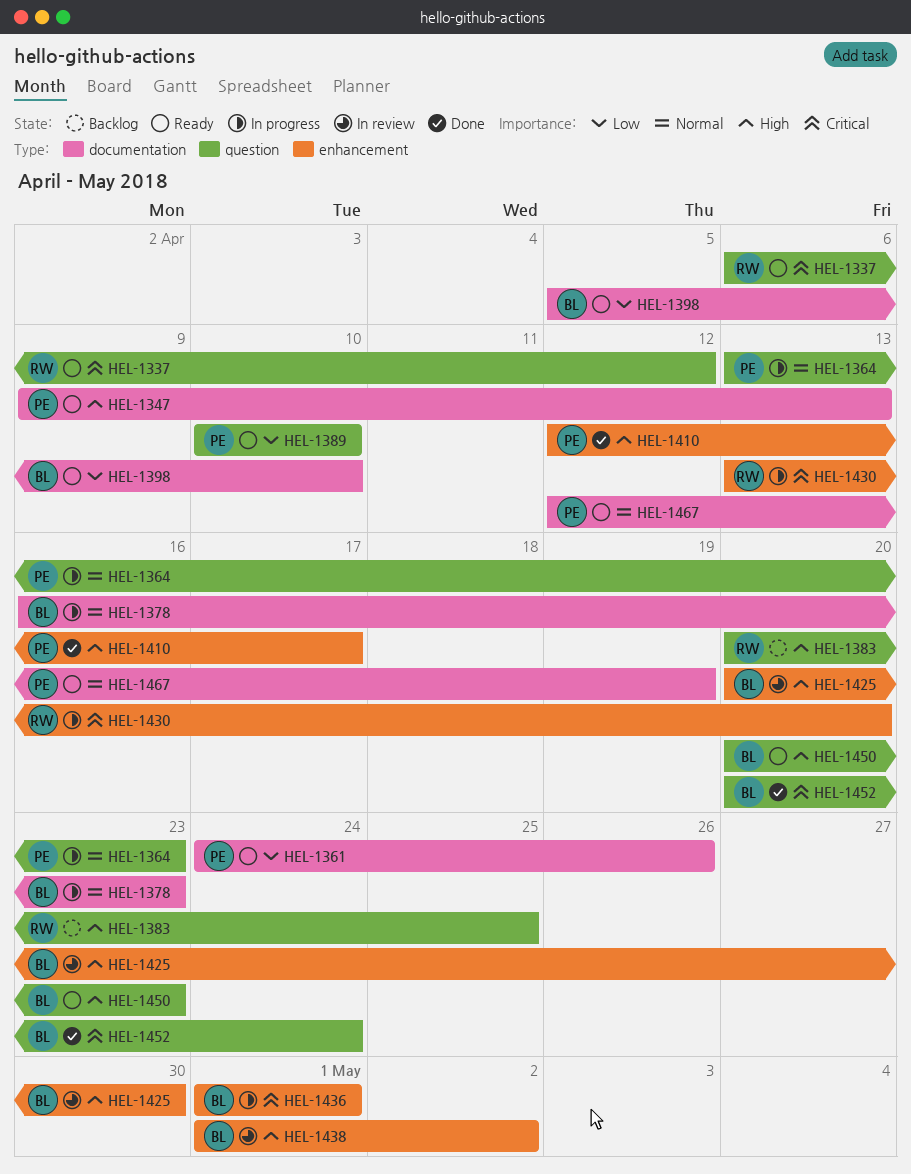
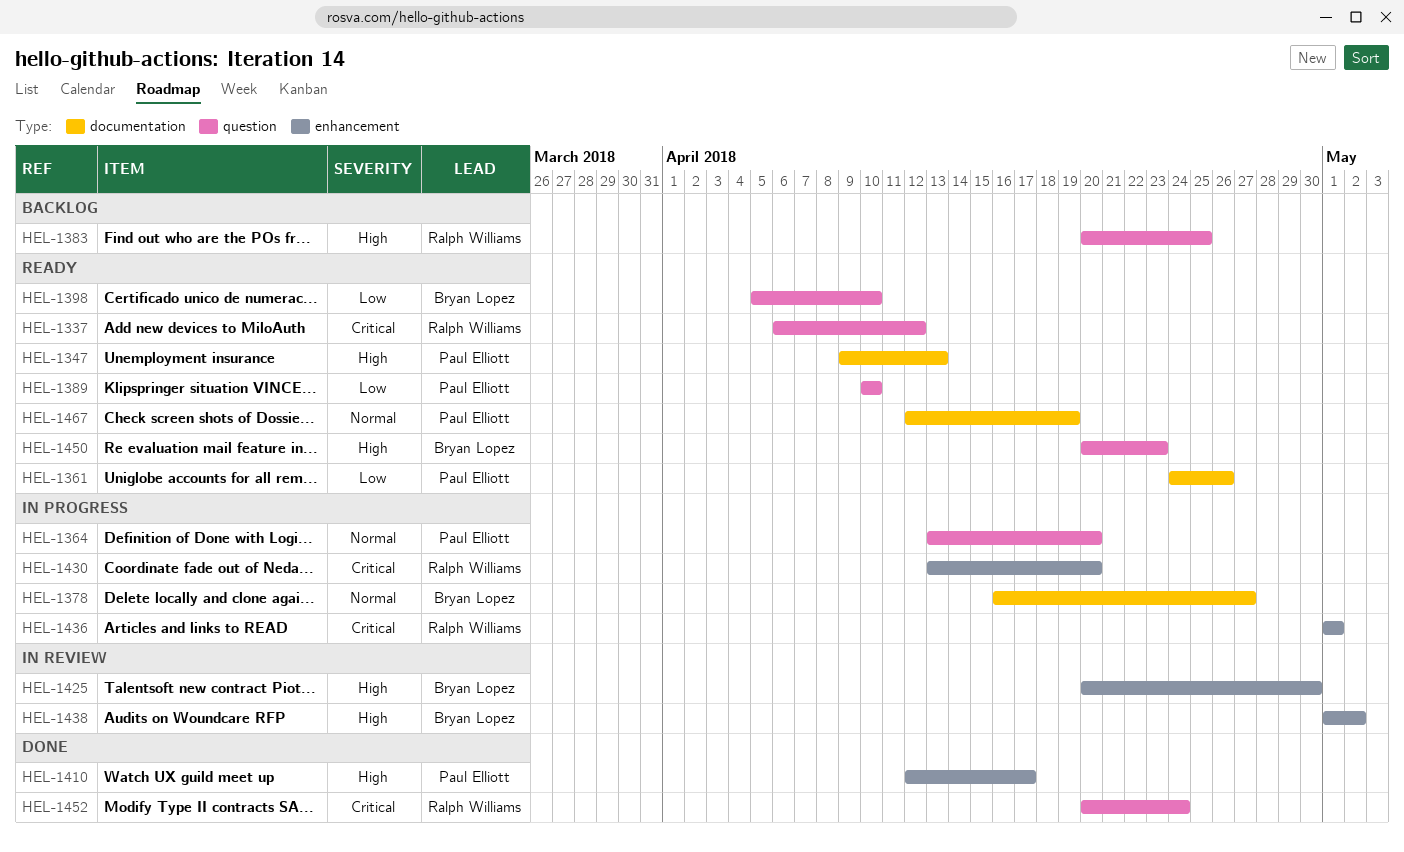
HEL-1364, due: Apr 23 -> Apr 20
HEL-1378, due: Apr 23 -> Apr 27
HEL-1398, label: documentation -> question
HEL-1436, owner: Bryan Lopez -> Ralph Williams
HEL-1452, owner: Bryan Lopez -> Ralph Williams

